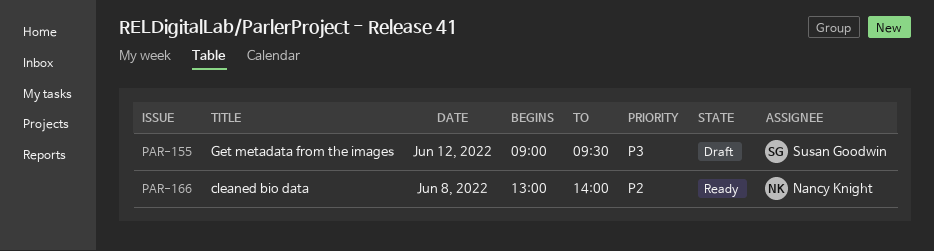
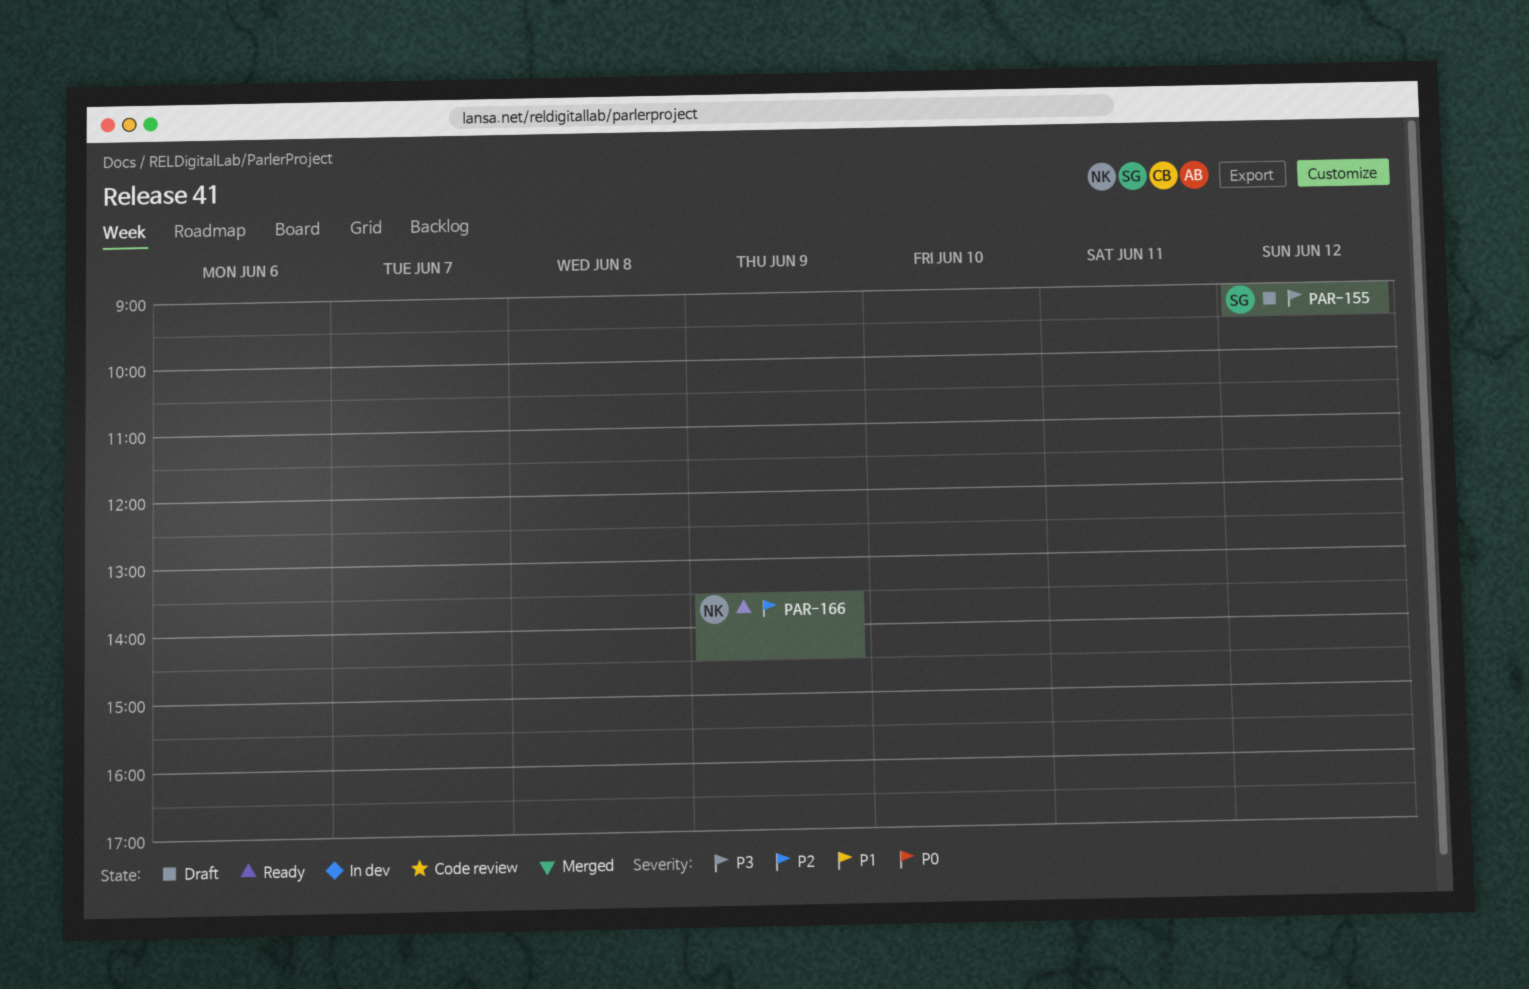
PAR-166, day: Jun 8 -> Jun 9
PAR-166, begins: 13:00 -> 13:30
PAR-166, ends: 14:00 -> 14:30

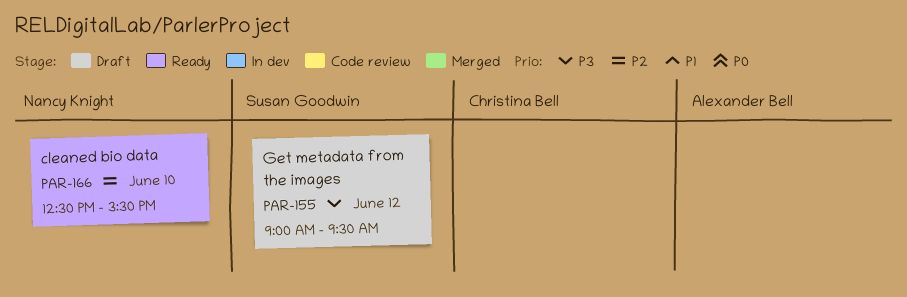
PAR-166, day: Jun 9 -> Jun 10
PAR-166, begins: 13:30 -> 12:30
PAR-166, ends: 14:30 -> 15:30

